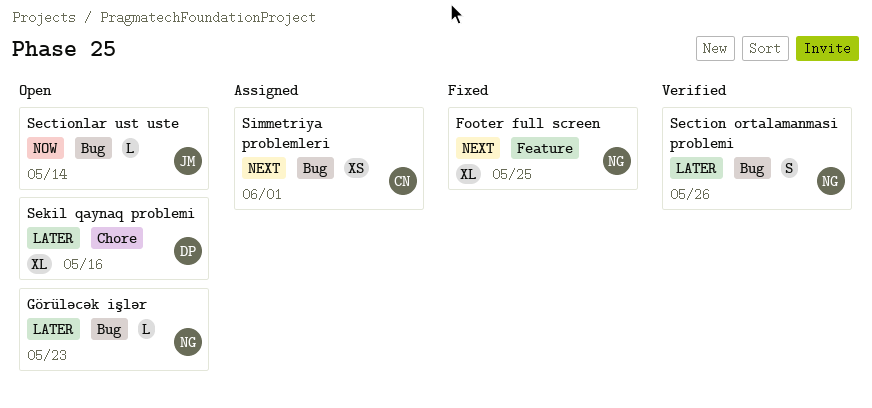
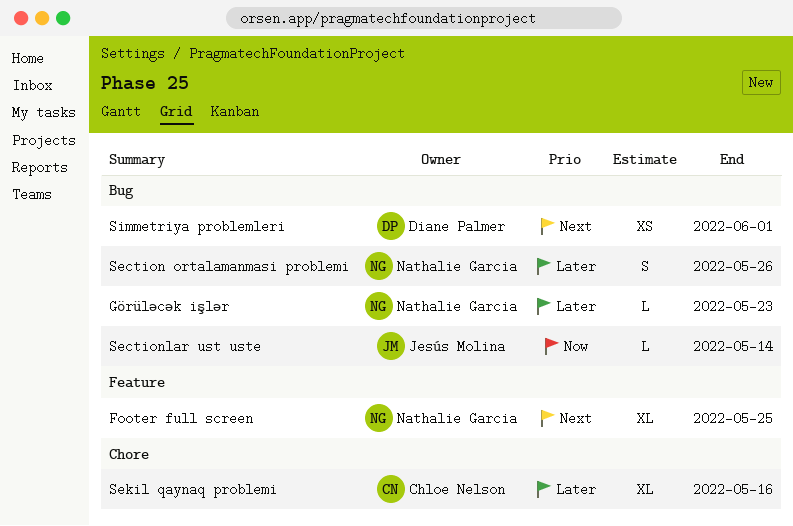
Sekil qaynaq problemi, owner: Diane Palmer -> Chloe Nelson
Simmetriya problemleri, owner: Chloe Nelson -> Diane Palmer

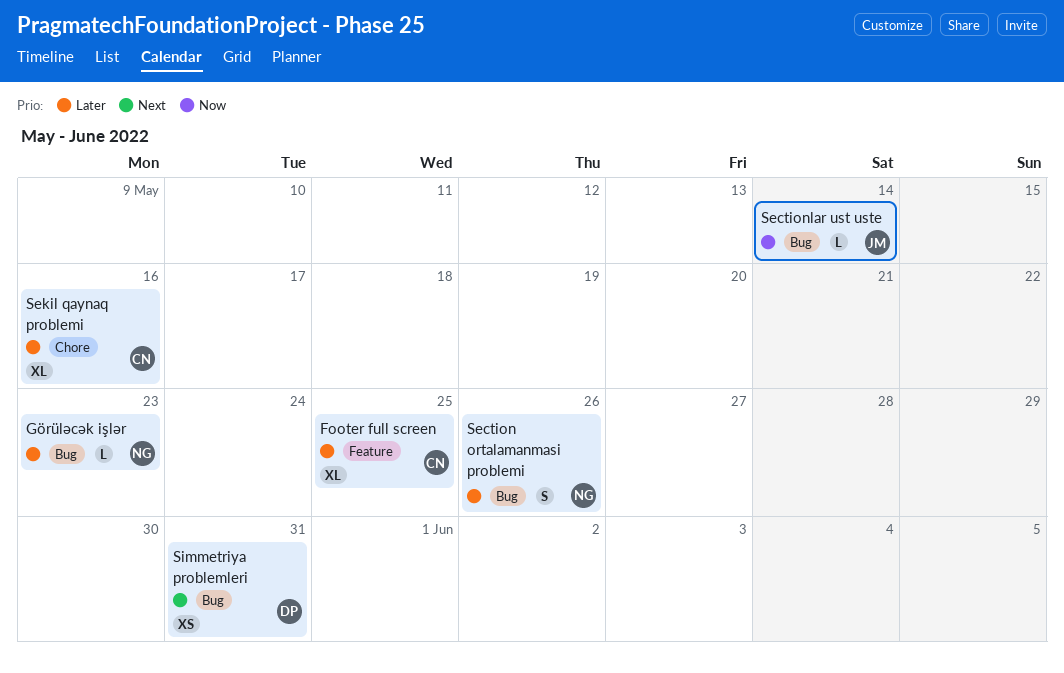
Footer full screen, owner: Nathalie Garcia -> Chloe Nelson
Footer full screen, priority: Next -> Later
Simmetriya problemleri, due: Jun 1 -> May 31

